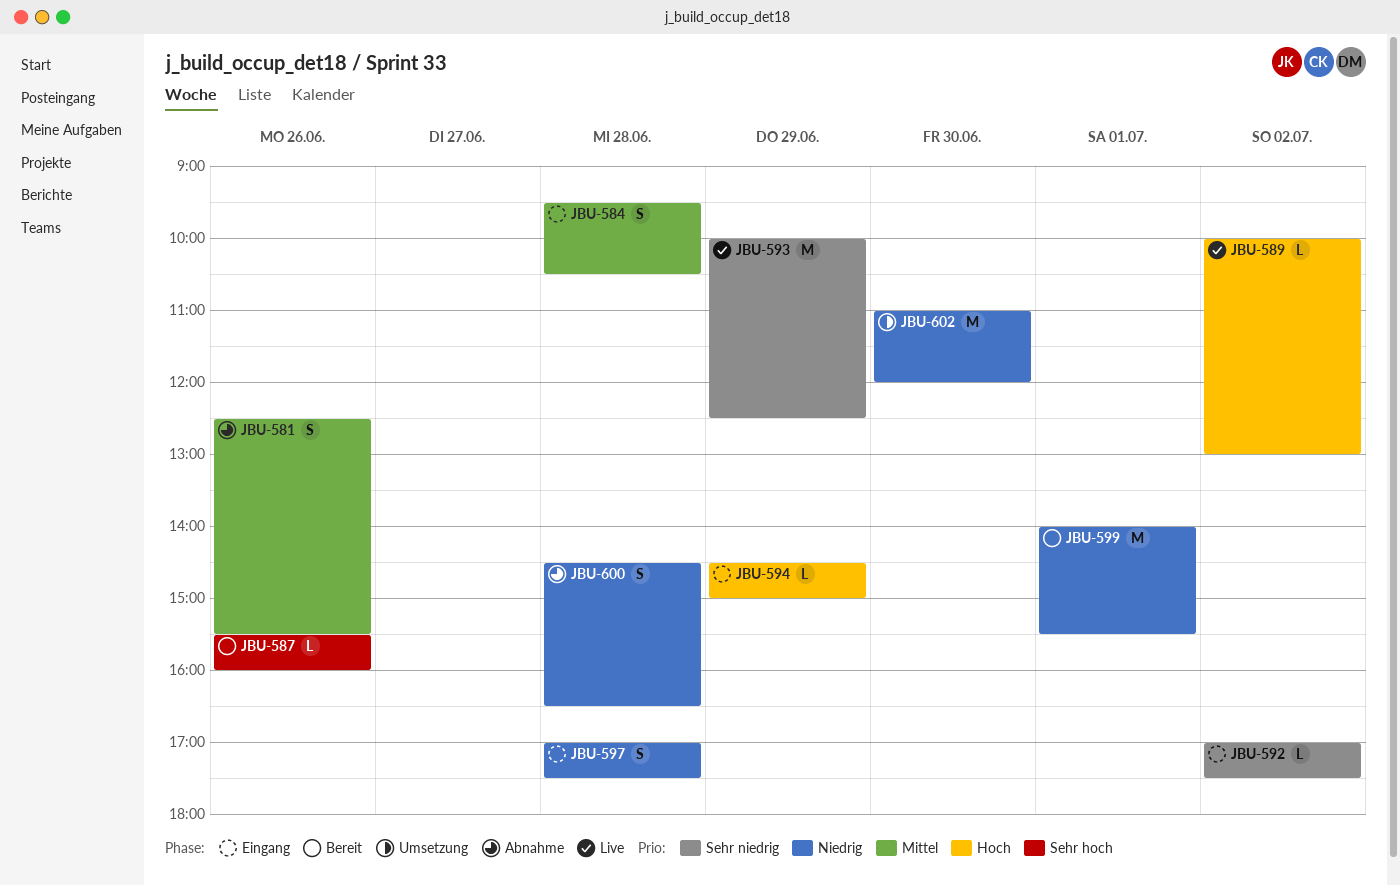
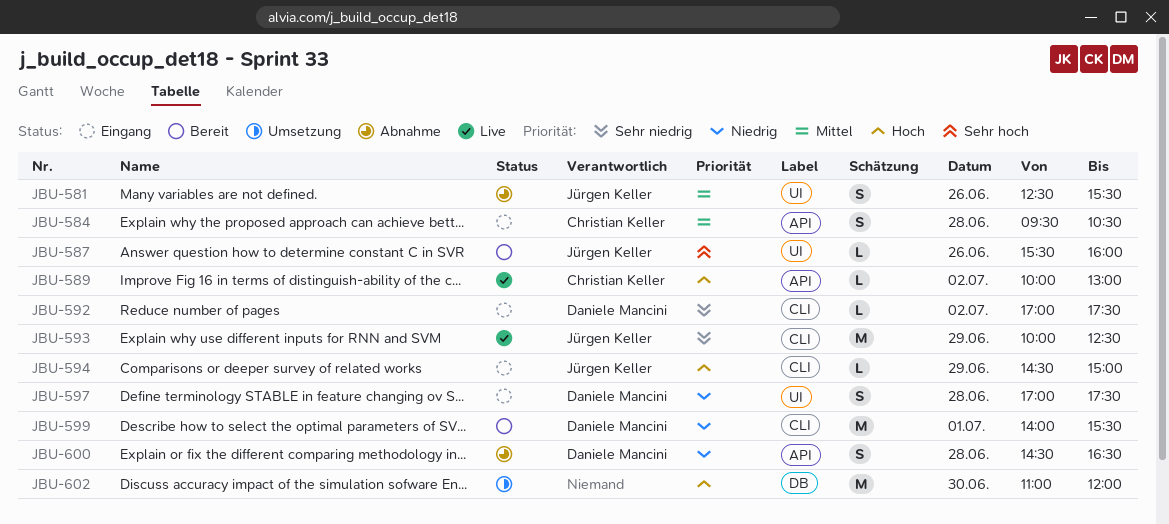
JBU-602, priority: Niedrig -> Hoch

